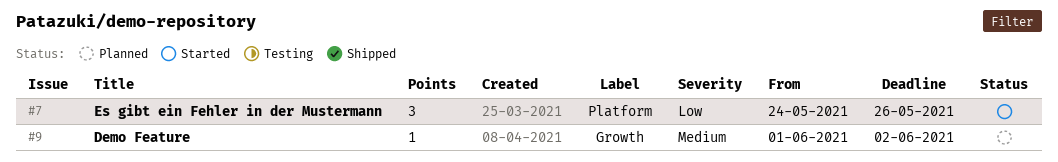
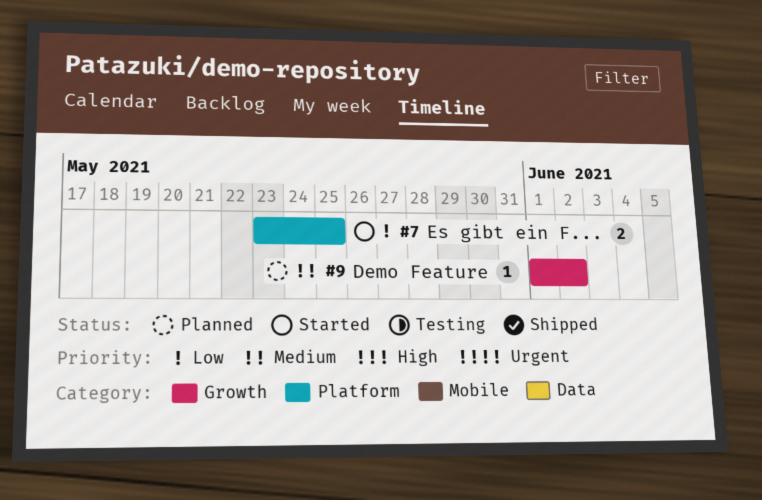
#7, estimate: 3 -> 2
#7, start: May 24 -> May 23
#7, due: May 26 -> May 25

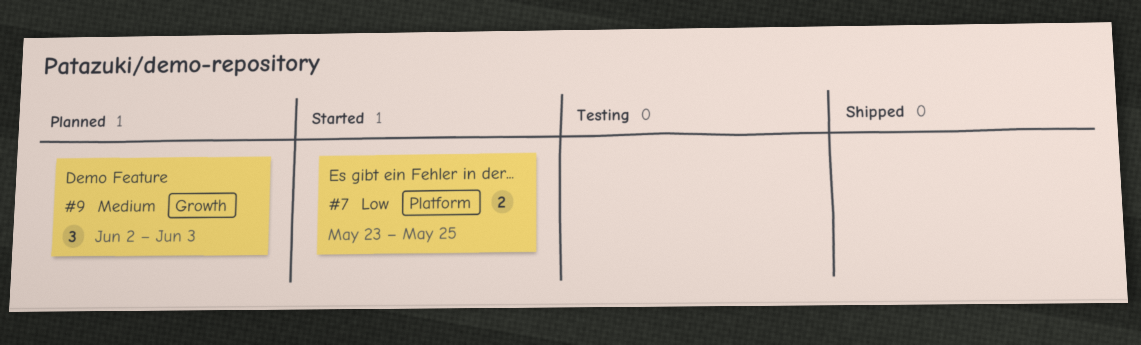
#9, estimate: 1 -> 3
#9, start: Jun 1 -> Jun 2
#9, due: Jun 2 -> Jun 3

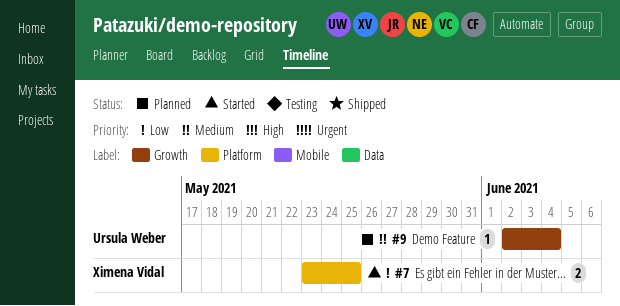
#9, estimate: 3 -> 1
#9, due: Jun 3 -> Jun 4

